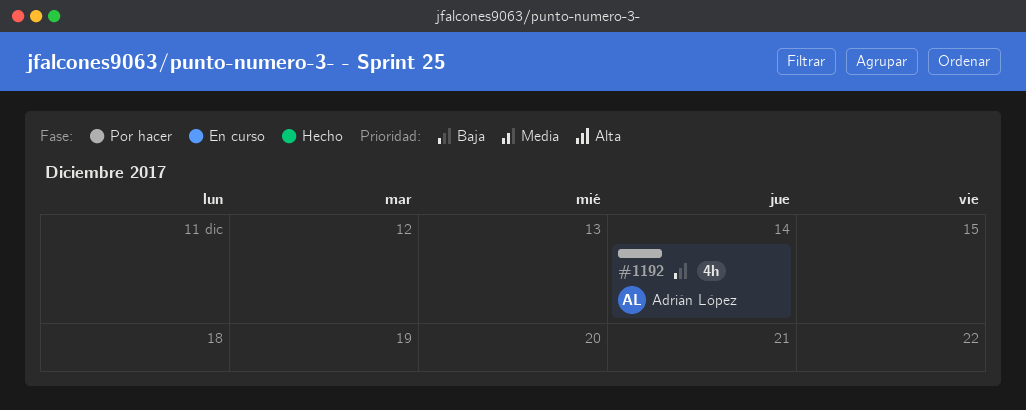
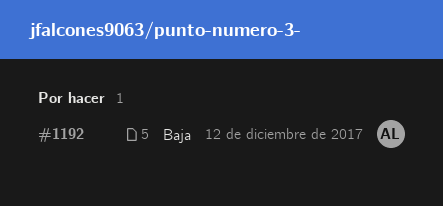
#1192, due: Dec 14 -> Dec 12

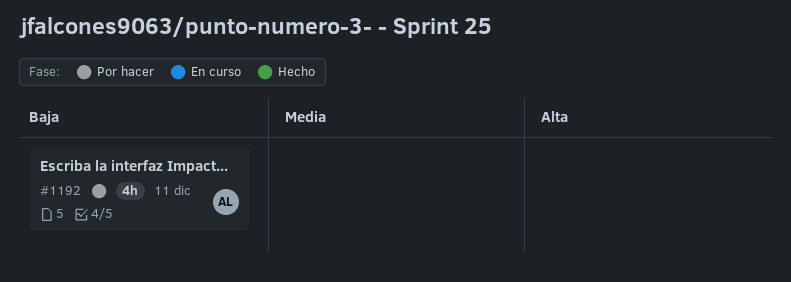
#1192, due: Dec 12 -> Dec 11

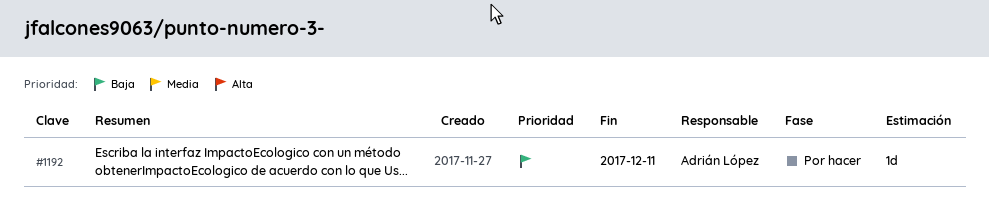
#1192, estimate: 4h -> 1d

